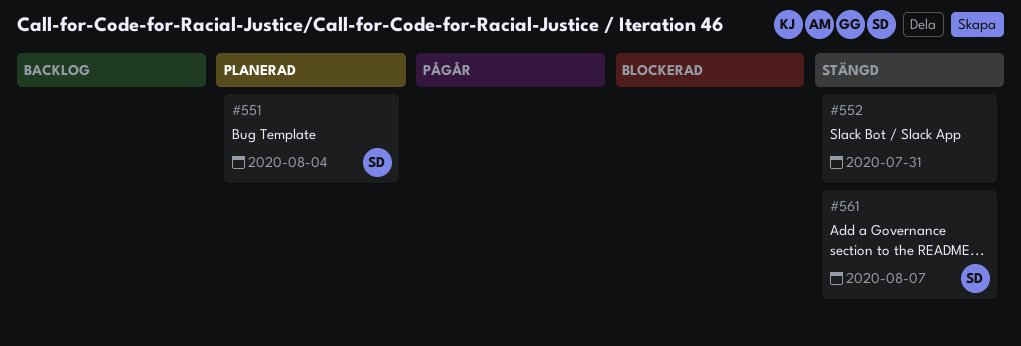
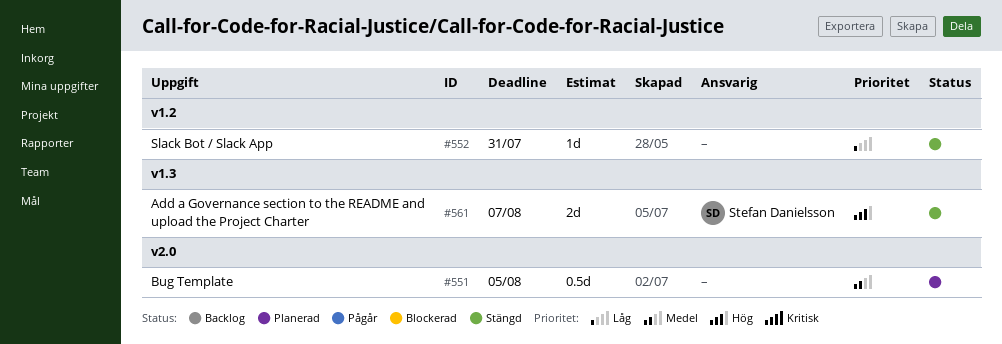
#551, owner: Stefan Danielsson -> none
#551, due: Aug 4 -> Aug 5

